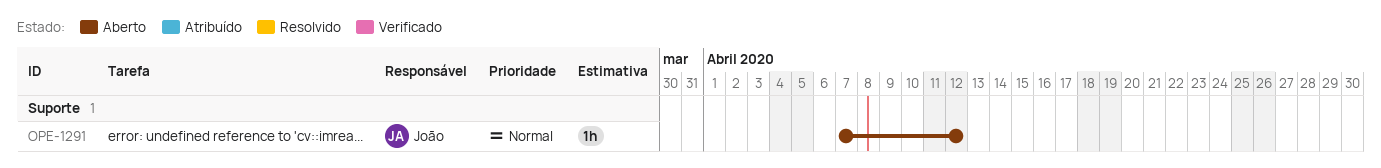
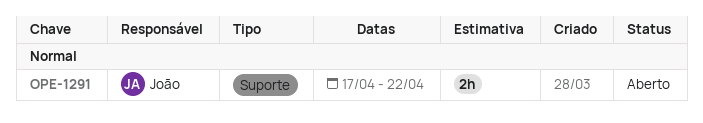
OPE-1291, estimate: 1h -> 2h
OPE-1291, start: Apr 7 -> Apr 17
OPE-1291, due: Apr 12 -> Apr 22

